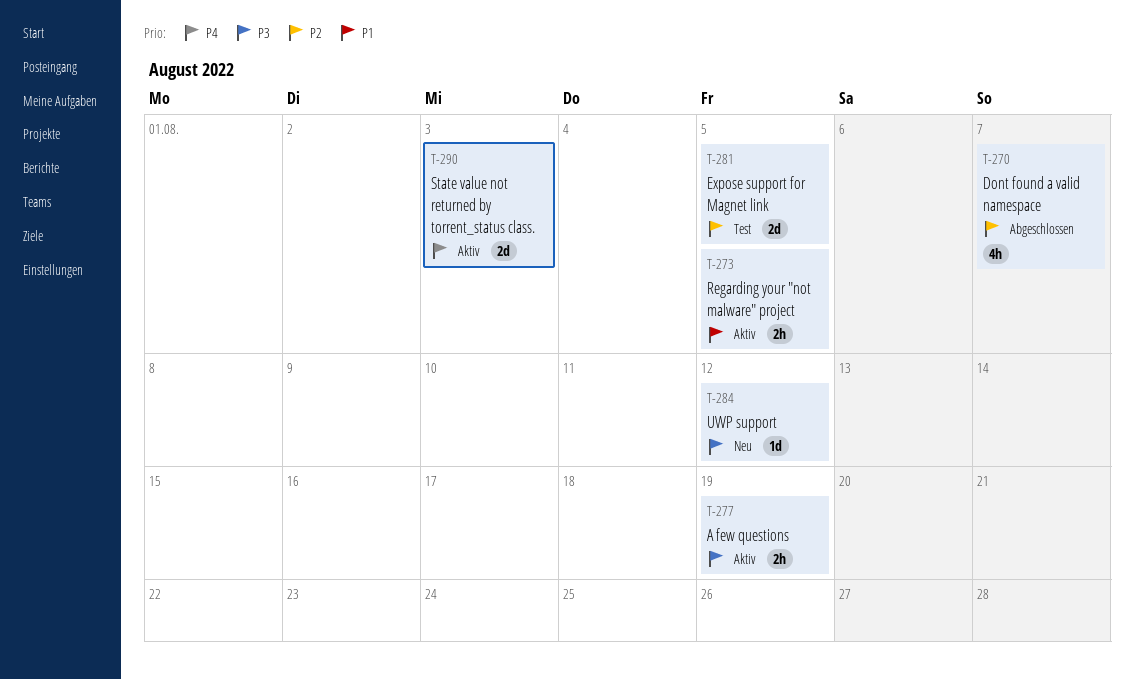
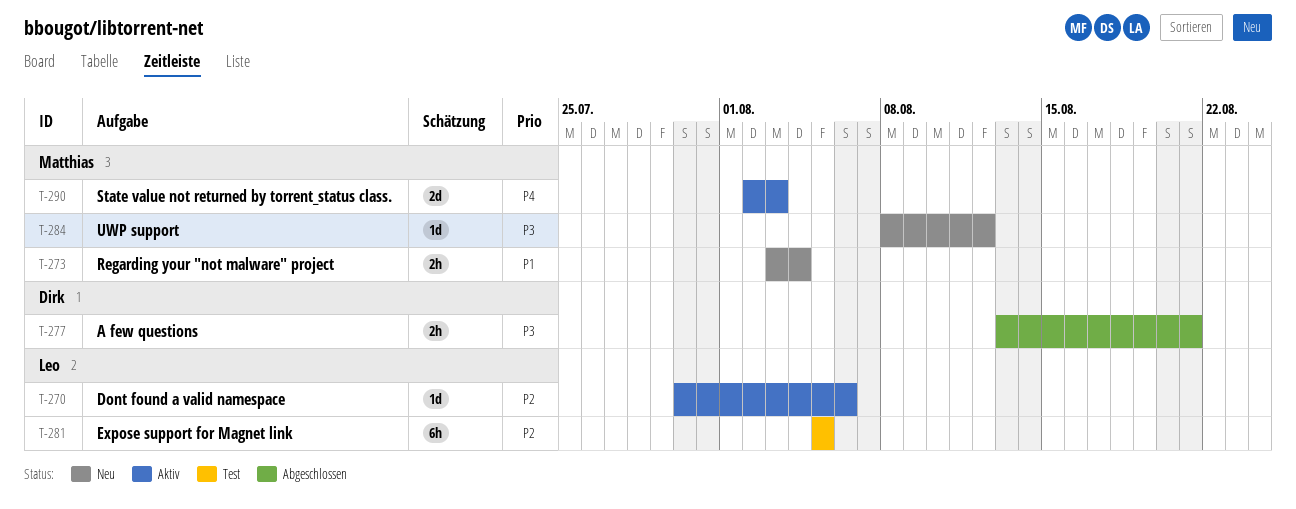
T-270, status: Abgeschlossen -> Aktiv
T-270, estimate: 4h -> 1d
T-270, due: Aug 7 -> Aug 6
T-273, status: Aktiv -> Neu
T-273, due: Aug 5 -> Aug 4
T-277, status: Aktiv -> Abgeschlossen
T-277, due: Aug 19 -> Aug 21
T-281, estimate: 2d -> 6h

